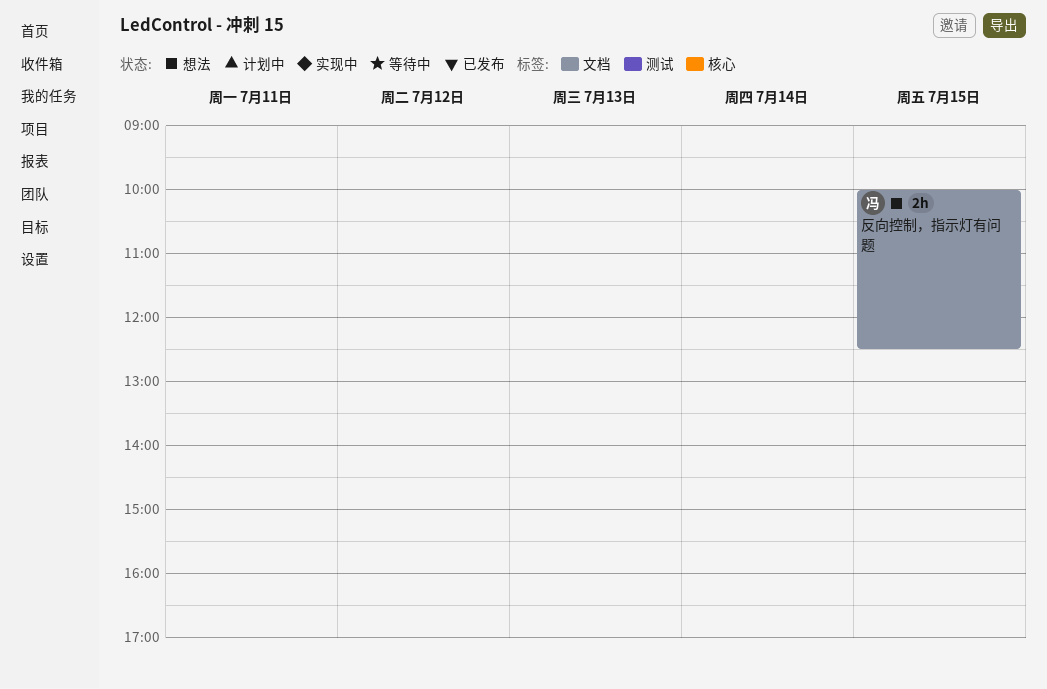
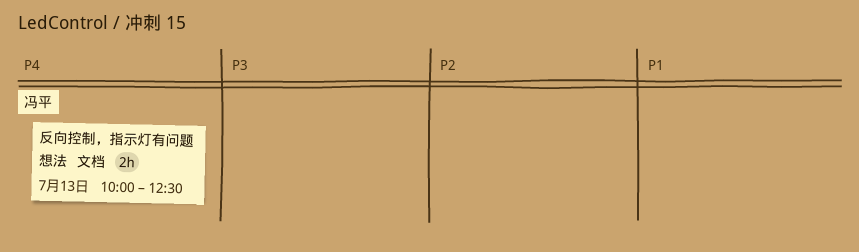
反向控制，指示灯有问题, day: Jul 15 -> Jul 13

